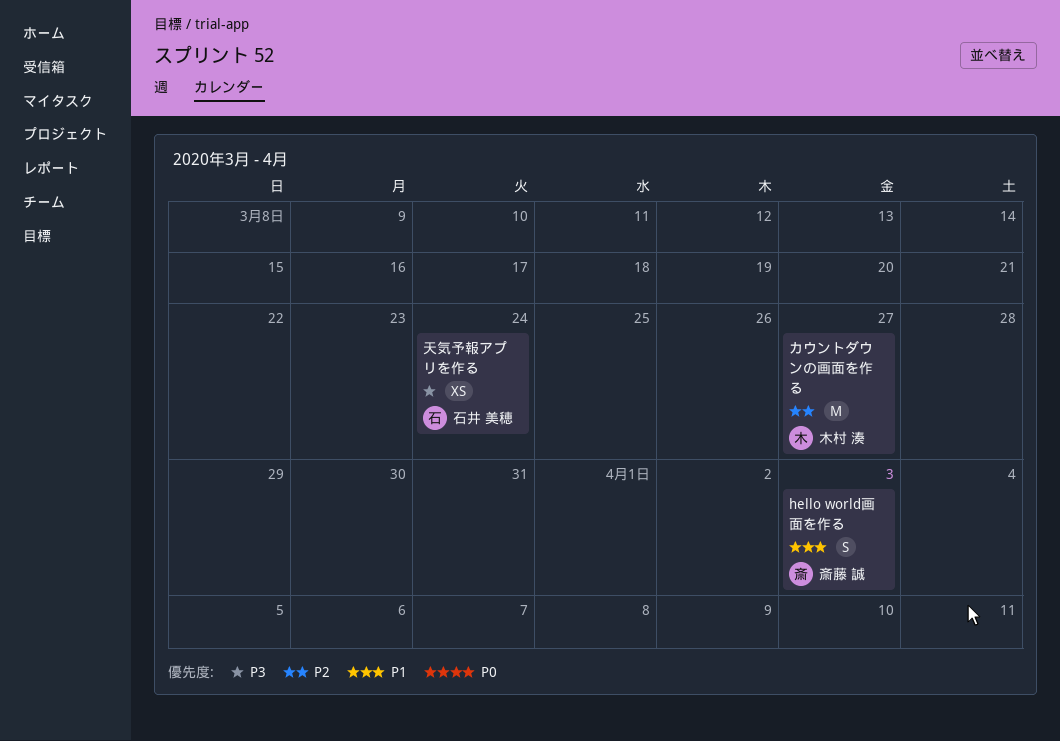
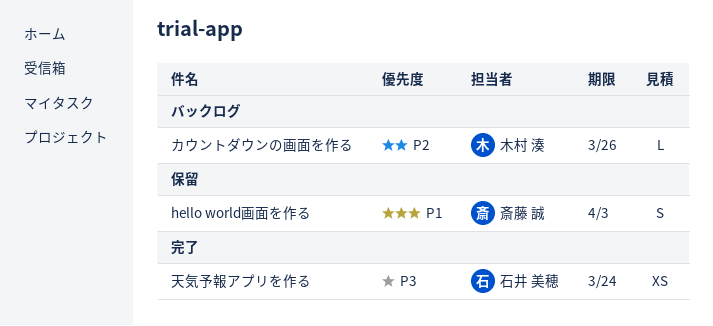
カウントダウンの画面を作る, estimate: M -> L
カウントダウンの画面を作る, due: Mar 27 -> Mar 26

